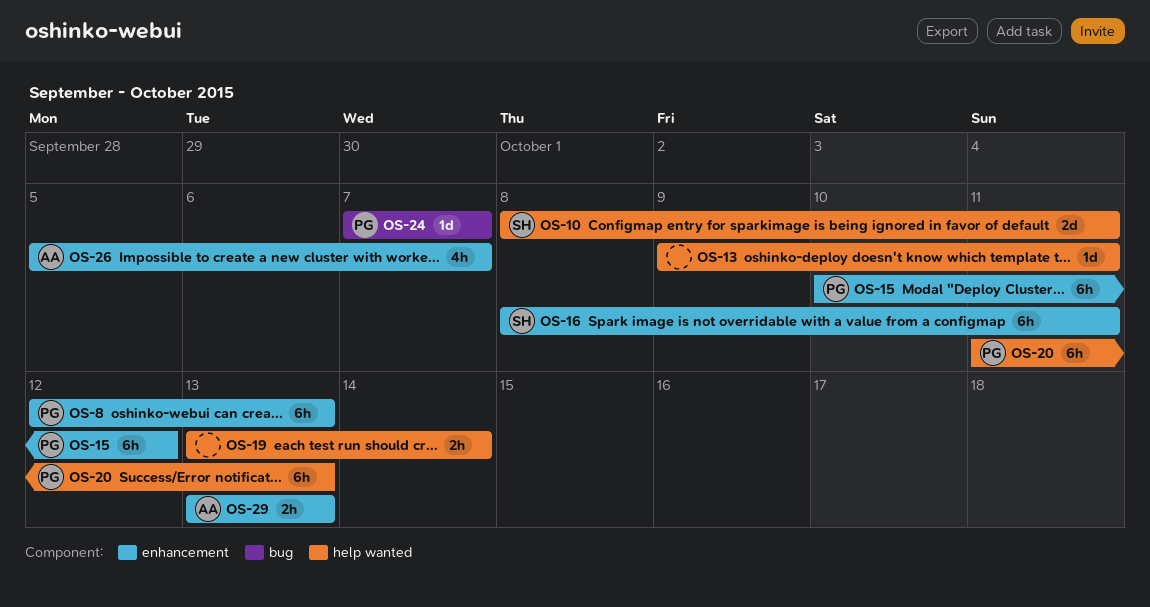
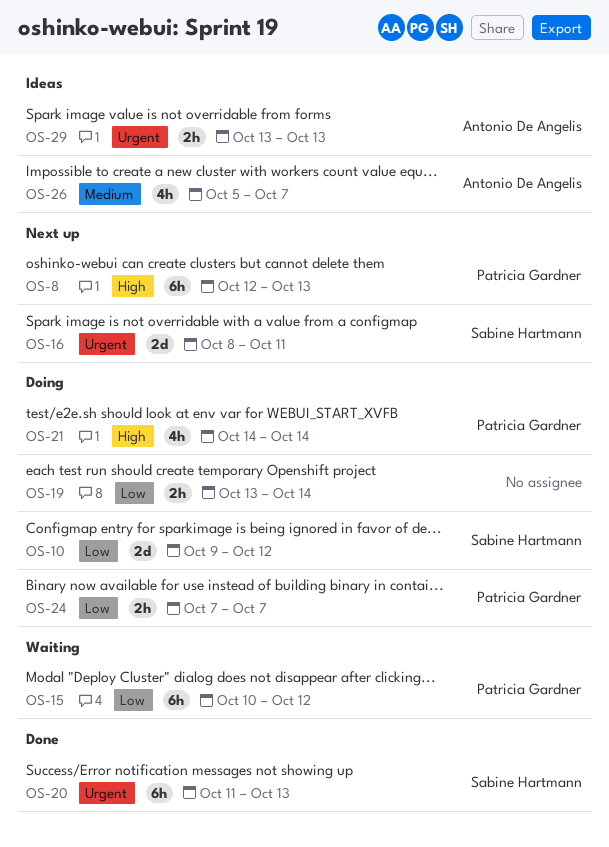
OS-10, start: Oct 8 -> Oct 9
OS-10, due: Oct 11 -> Oct 12
OS-13: present -> none
OS-16, estimate: 6h -> 2d
OS-20, owner: Patricia Gardner -> Sabine Hartmann
OS-21: none -> present
OS-24, estimate: 1d -> 2h

